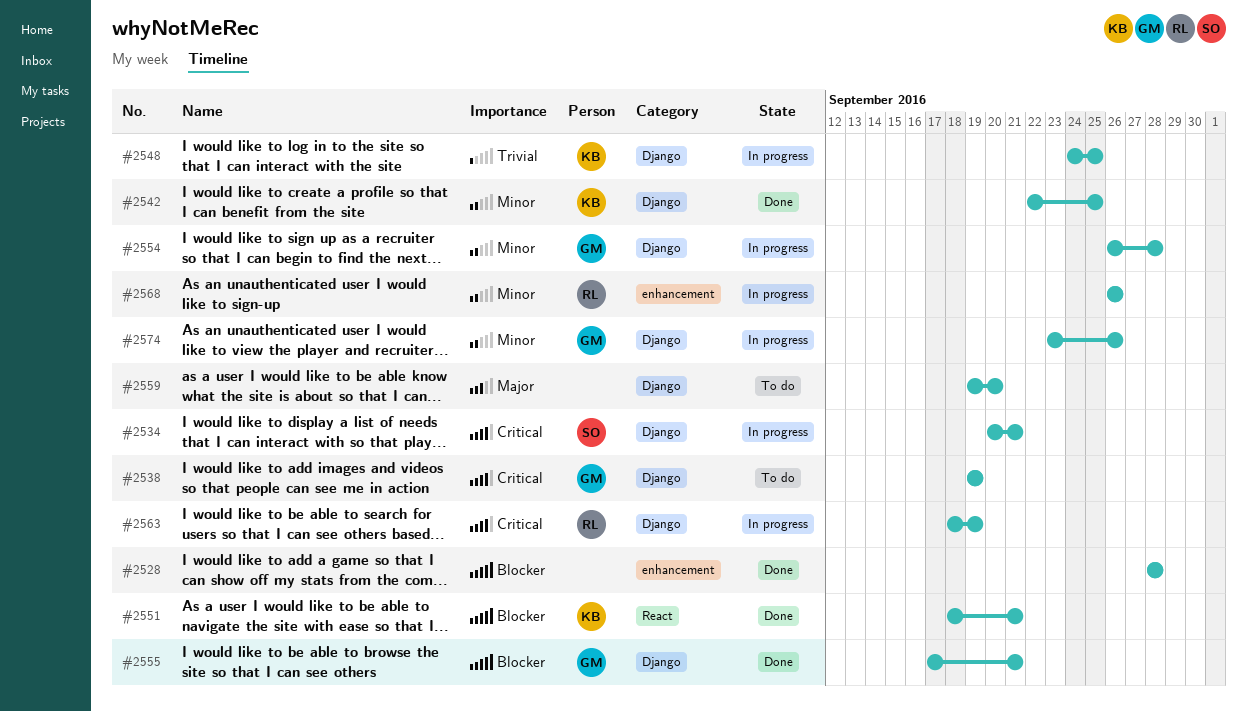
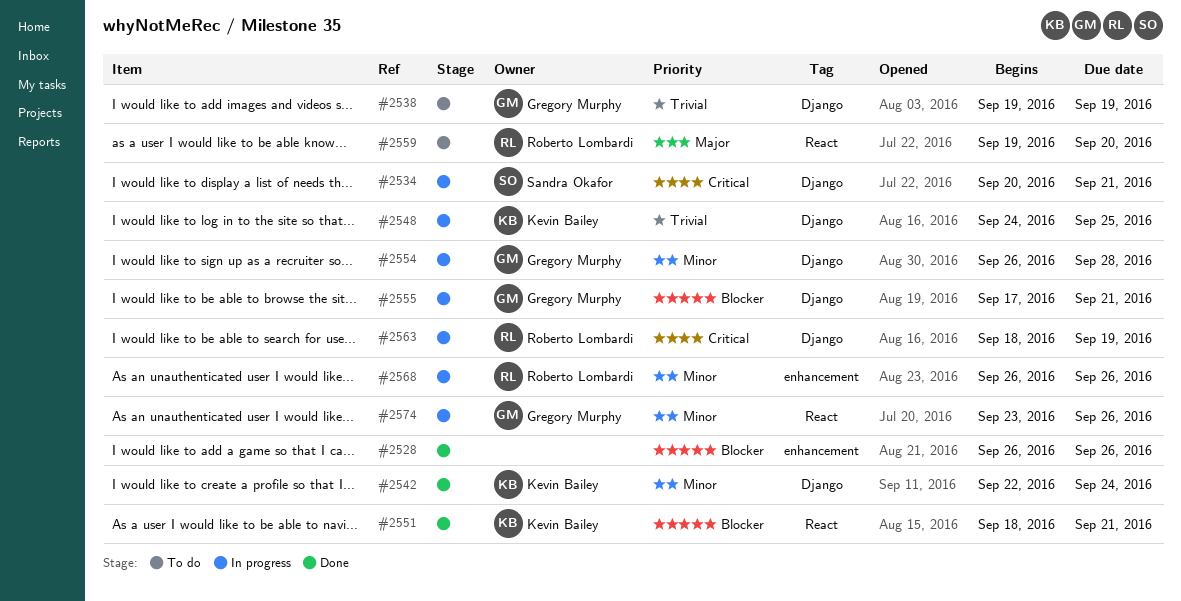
#2528, start: Sep 28 -> Sep 26
#2528, due: Sep 28 -> Sep 26
#2538, priority: Critical -> Trivial
#2542, due: Sep 25 -> Sep 24
#2555, status: Done -> In progress
#2559, owner: none -> Roberto Lombardi
#2559, label: Django -> React
#2574, label: Django -> React

